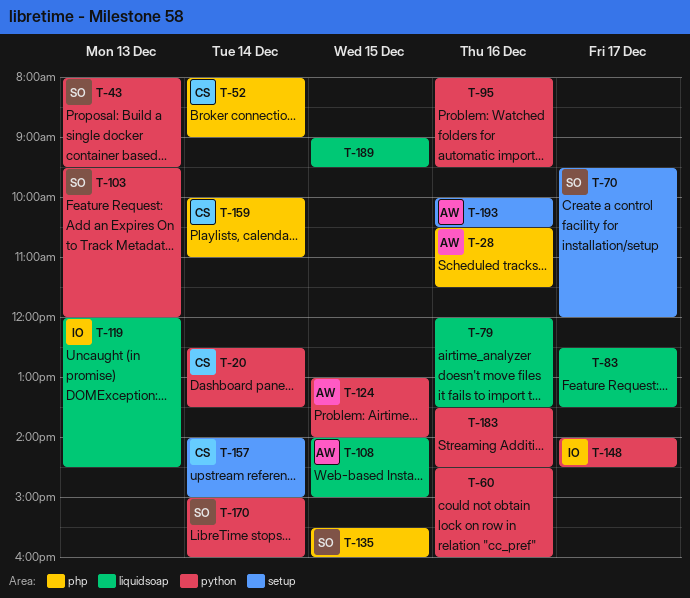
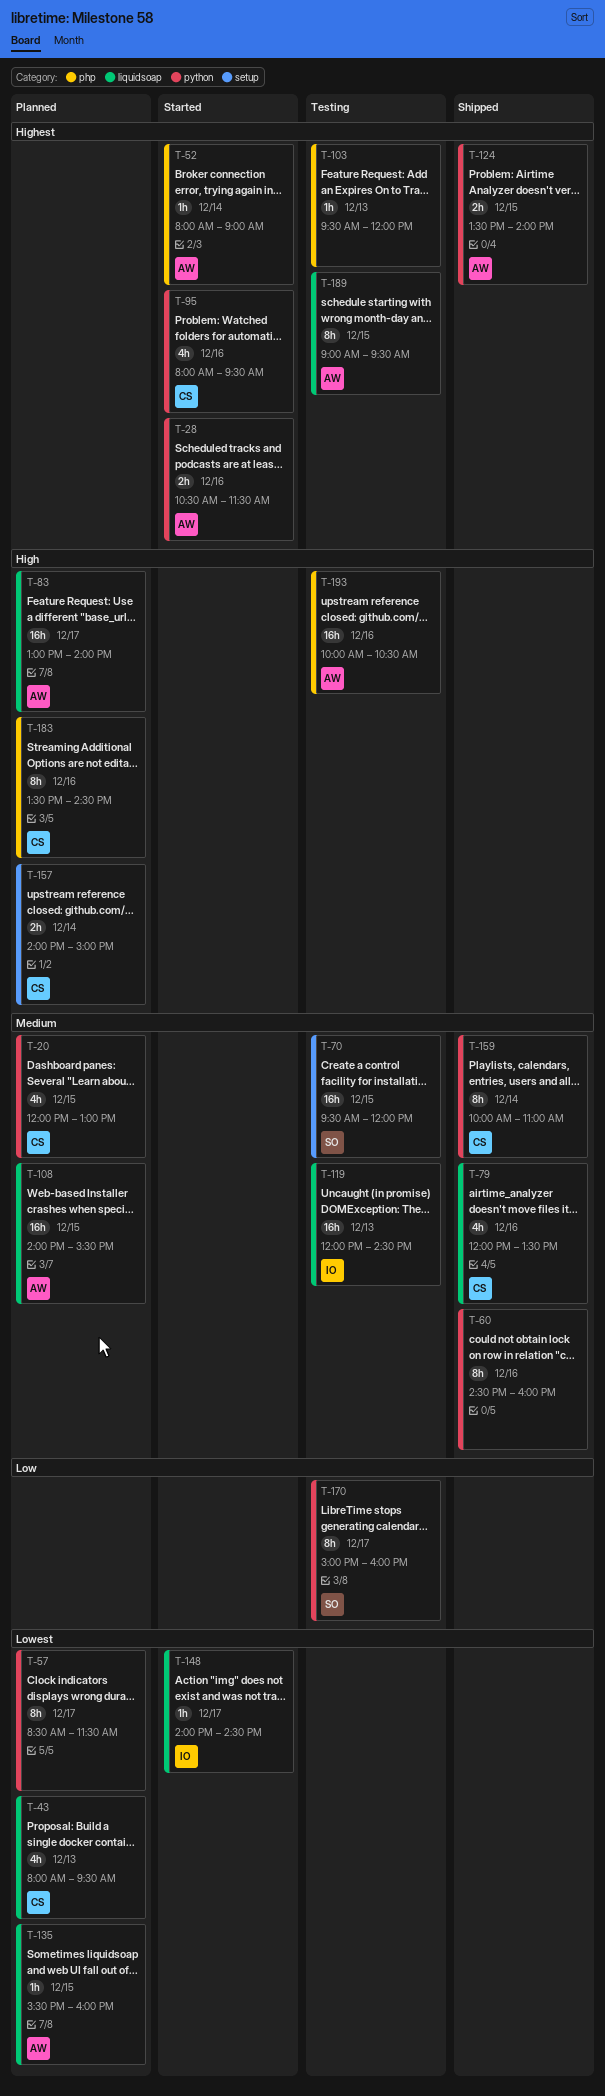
T-20, day: Dec 14 -> Dec 15
T-20, begins: 12:30 -> 12:00
T-20, ends: 13:30 -> 13:00
T-28, label: php -> python
T-43, owner: SO -> CS
T-43, label: python -> liquidsoap
T-52, owner: CS -> AW
T-57: none -> present
T-70, day: Dec 17 -> Dec 15
T-79, owner: none -> CS
T-83, owner: none -> AW
T-83, begins: 12:30 -> 13:00
T-83, ends: 13:30 -> 14:00
T-95, owner: none -> CS
T-103, owner: SO -> none
T-103, label: python -> php
T-108, ends: 15:00 -> 15:30
T-124, begins: 13:00 -> 13:30
T-135, owner: SO -> AW
T-135, label: php -> liquidsoap
T-148, label: python -> liquidsoap
T-159, label: php -> python
T-170, day: Dec 14 -> Dec 17
T-183, owner: none -> CS
T-183, label: python -> php
T-189, owner: none -> AW
T-193, label: setup -> php

